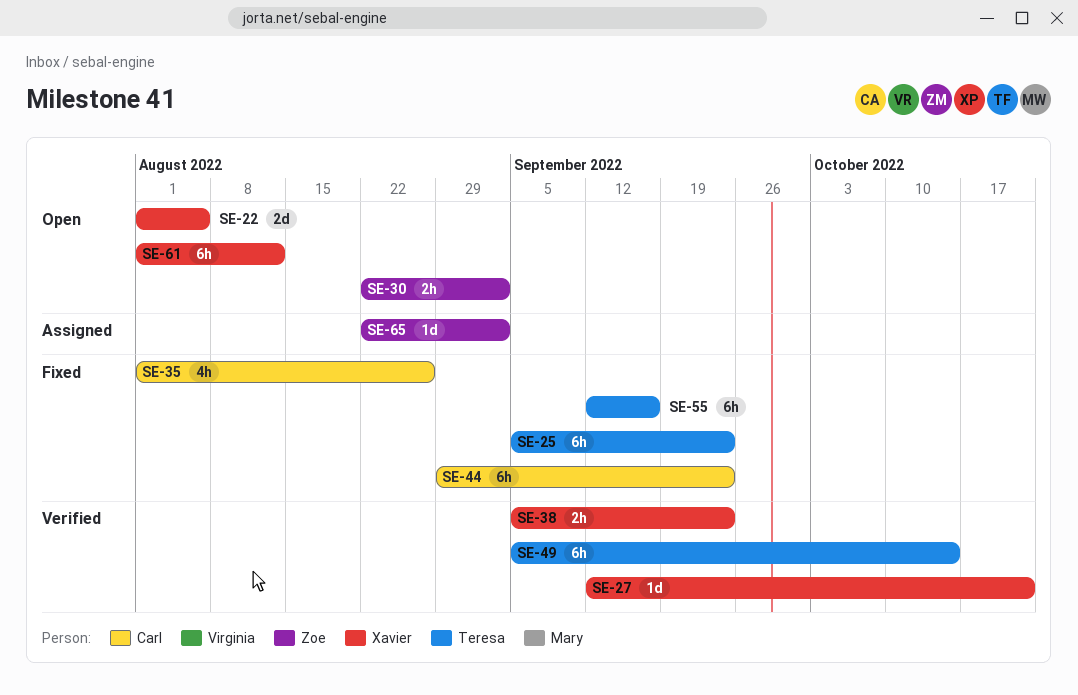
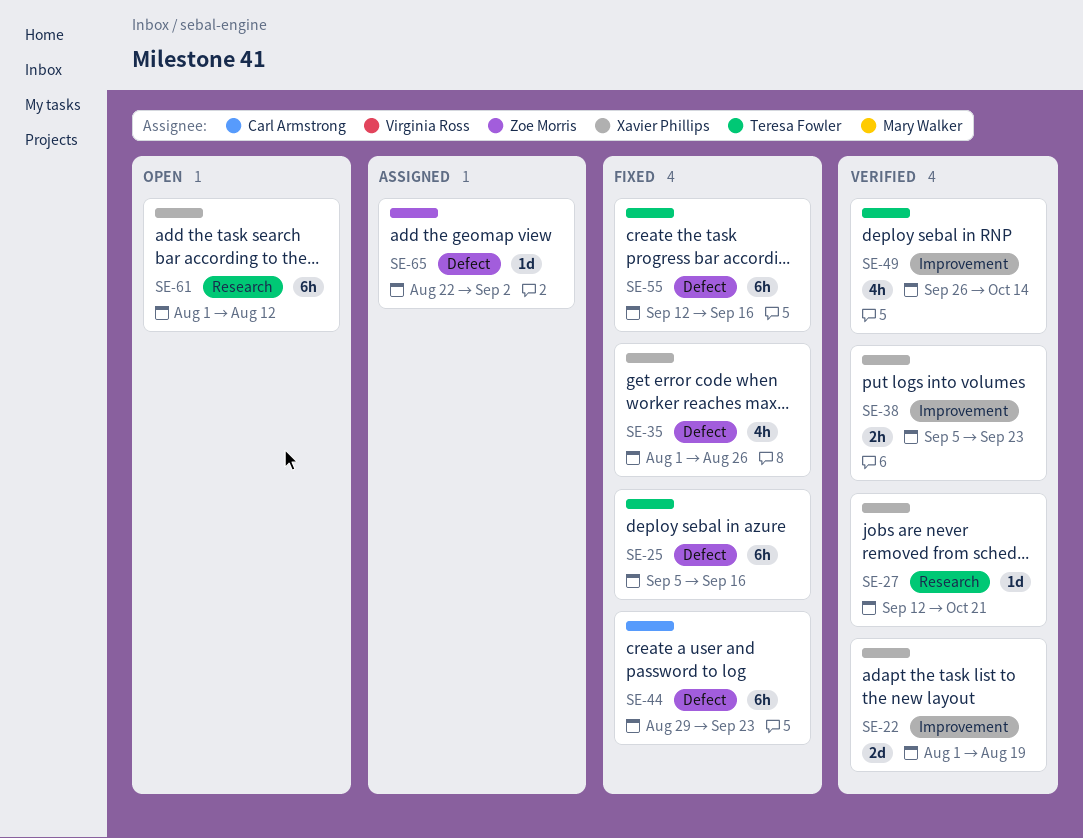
SE-22, status: Open -> Verified
SE-22, due: Aug 5 -> Aug 19
SE-25, due: Sep 23 -> Sep 16
SE-30: present -> none
SE-35, owner: Carl Armstrong -> Xavier Phillips
SE-49, estimate: 6h -> 4h
SE-49, start: Sep 5 -> Sep 26

